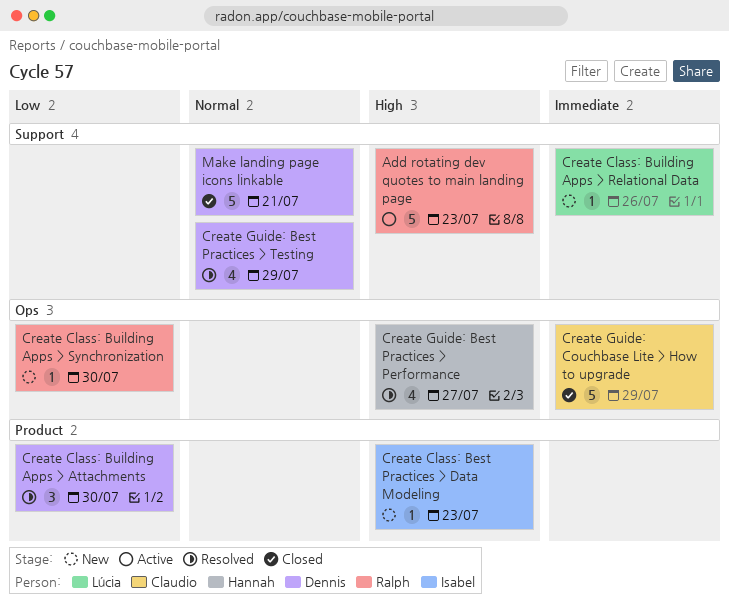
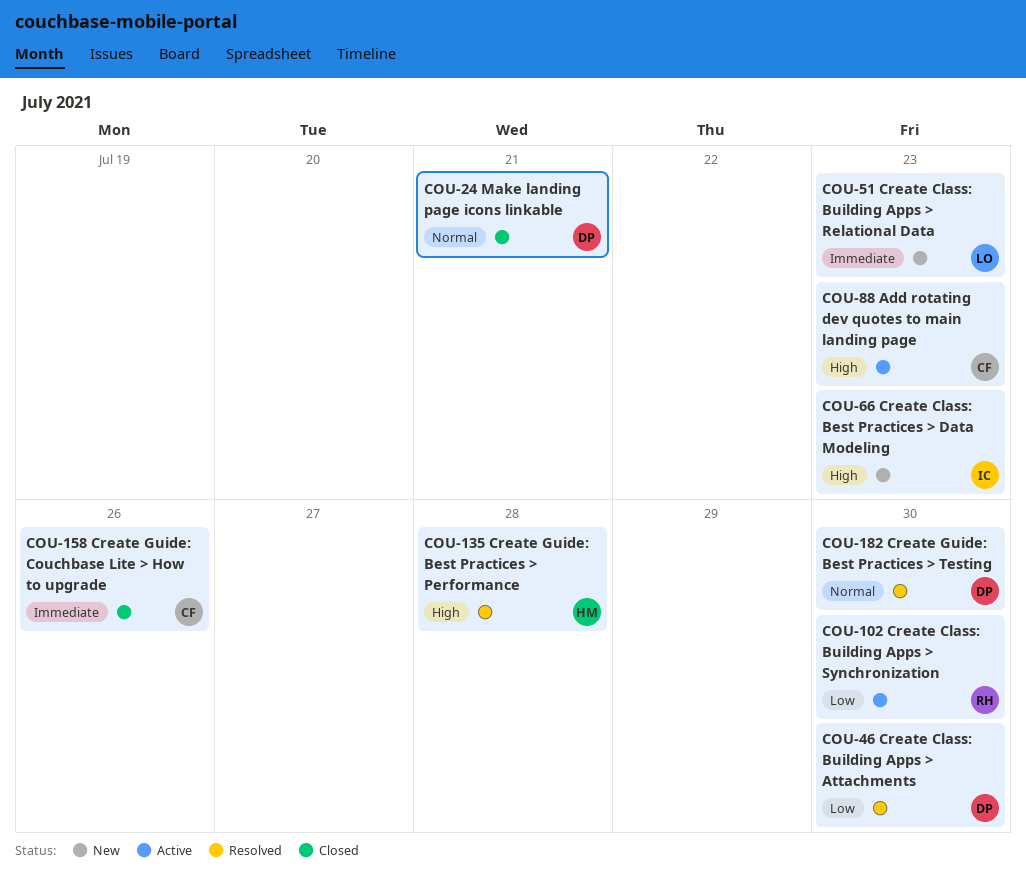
Add rotating dev quotes to main landing page, owner: Ralph -> Claudio
Create Class: Building Apps > Relational Data, due: Jul 26 -> Jul 23
Create Class: Building Apps > Synchronization, status: New -> Active
Create Guide: Best Practices > Performance, due: Jul 27 -> Jul 28
Create Guide: Best Practices > Testing, due: Jul 29 -> Jul 30
Create Guide: Couchbase Lite > How to upgrade, due: Jul 29 -> Jul 26

